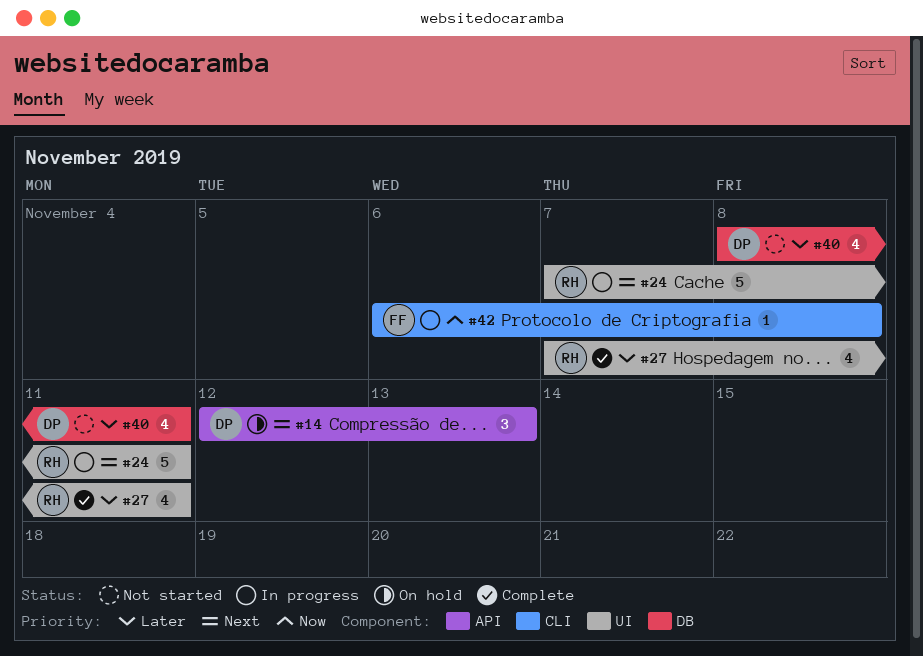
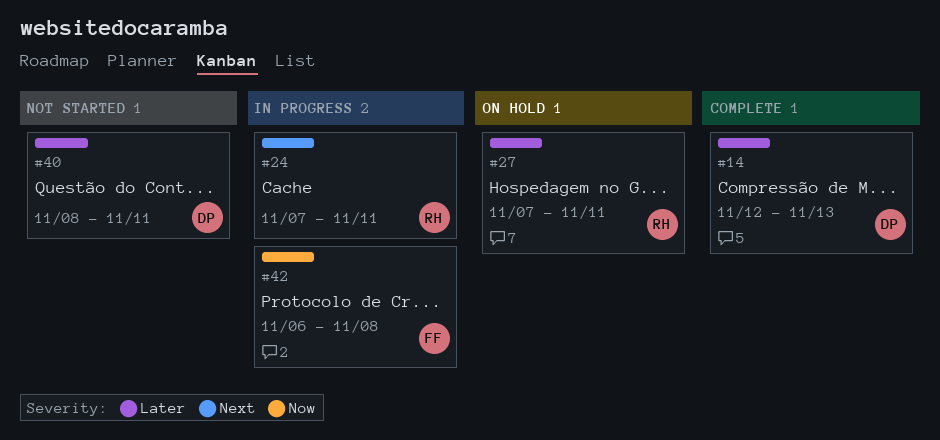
#14, status: On hold -> Complete
#14, priority: Next -> Later
#27, status: Complete -> On hold

